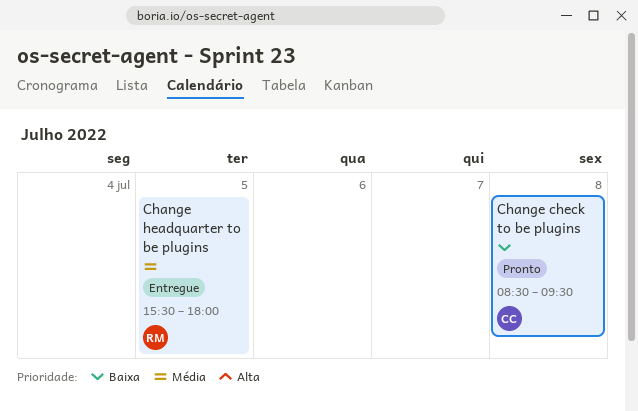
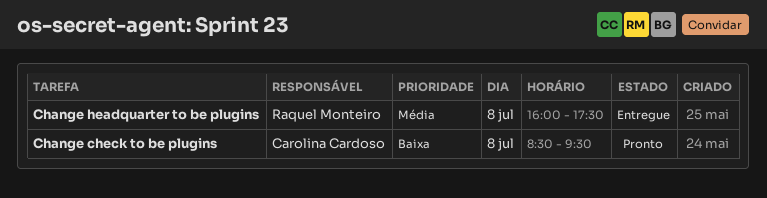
Change headquarter to be plugins, day: Jul 5 -> Jul 8
Change headquarter to be plugins, begins: 15:30 -> 16:00
Change headquarter to be plugins, ends: 18:00 -> 17:30

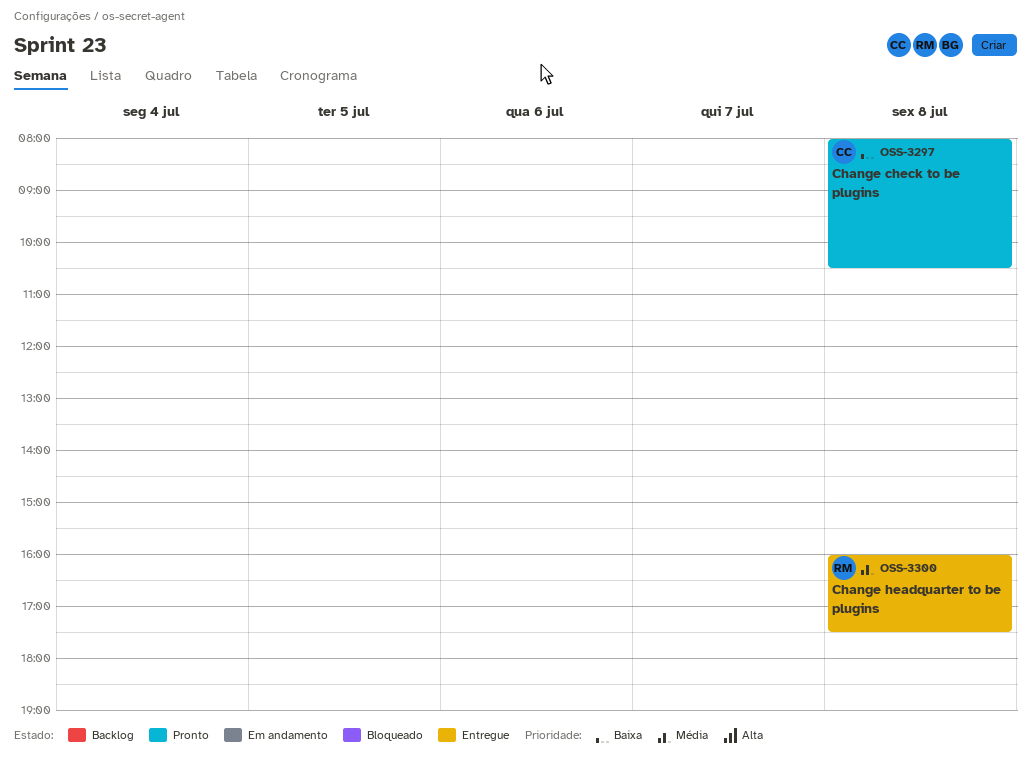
Change check to be plugins, begins: 08:30 -> 08:00
Change check to be plugins, ends: 09:30 -> 10:30

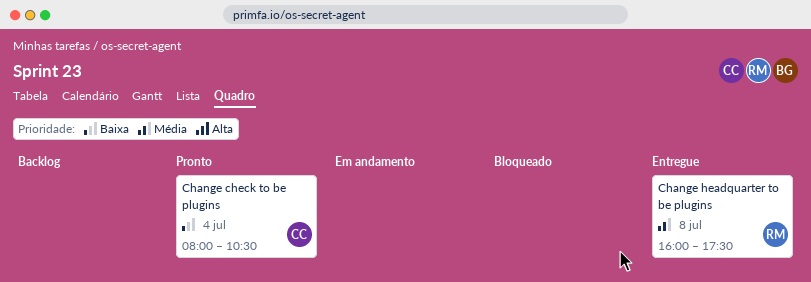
Change check to be plugins, day: Jul 8 -> Jul 4

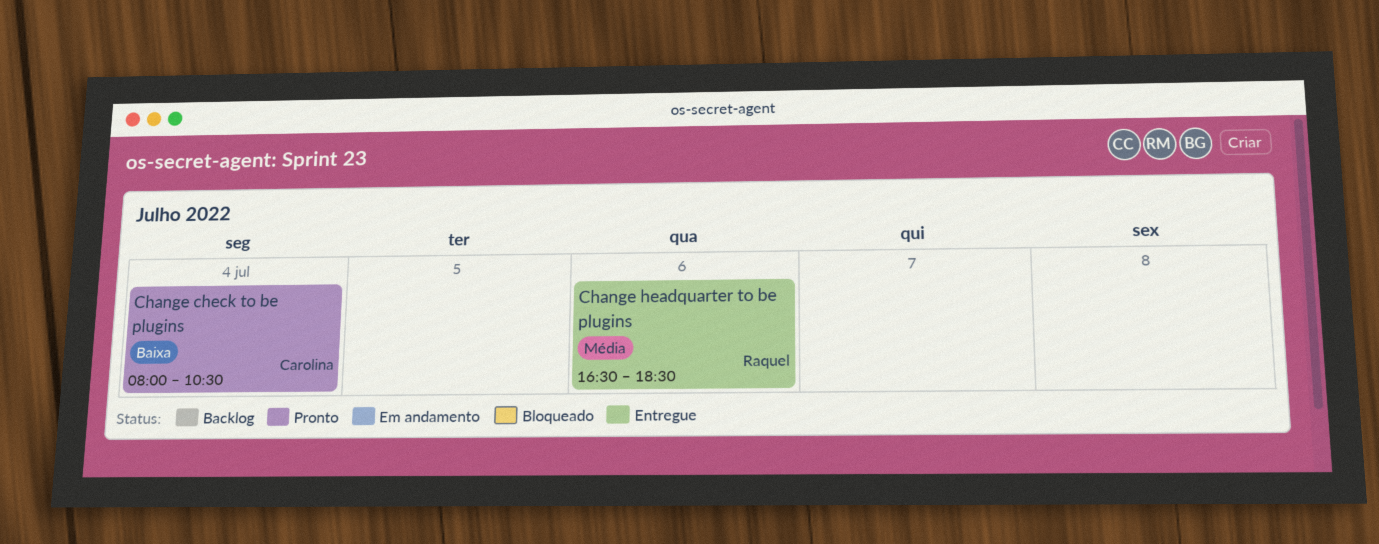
Change headquarter to be plugins, day: Jul 8 -> Jul 6
Change headquarter to be plugins, begins: 16:00 -> 16:30
Change headquarter to be plugins, ends: 17:30 -> 18:30

